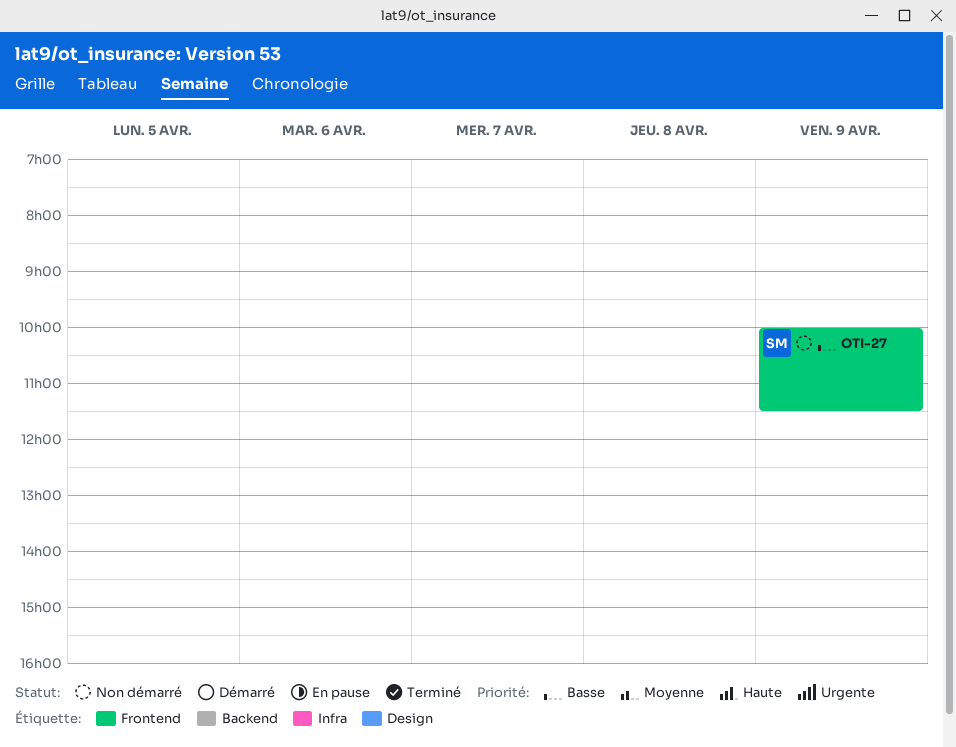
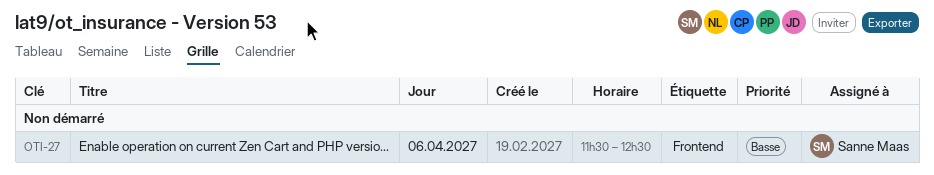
OTI-27, day: Apr 9 -> Apr 6
OTI-27, begins: 10:00 -> 11:30
OTI-27, ends: 11:30 -> 12:30

